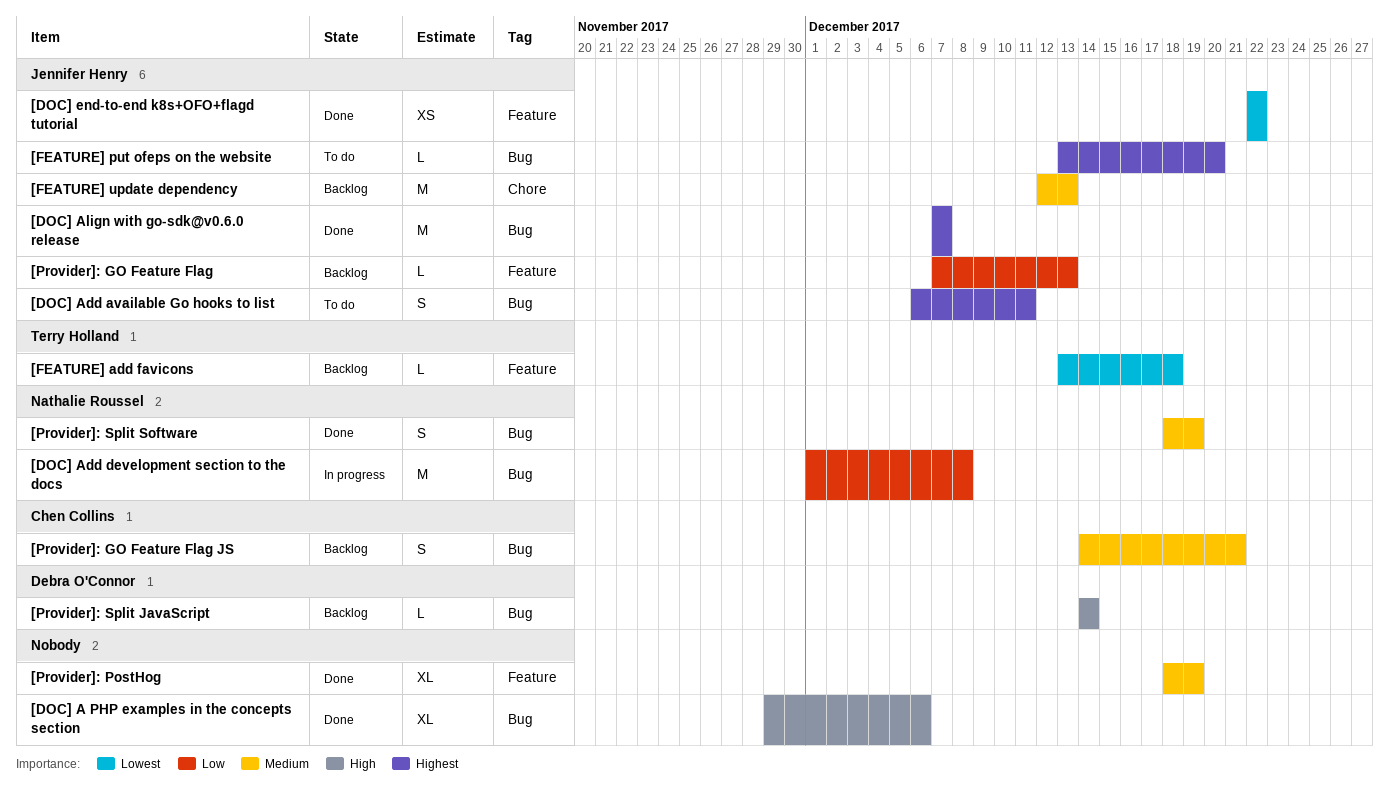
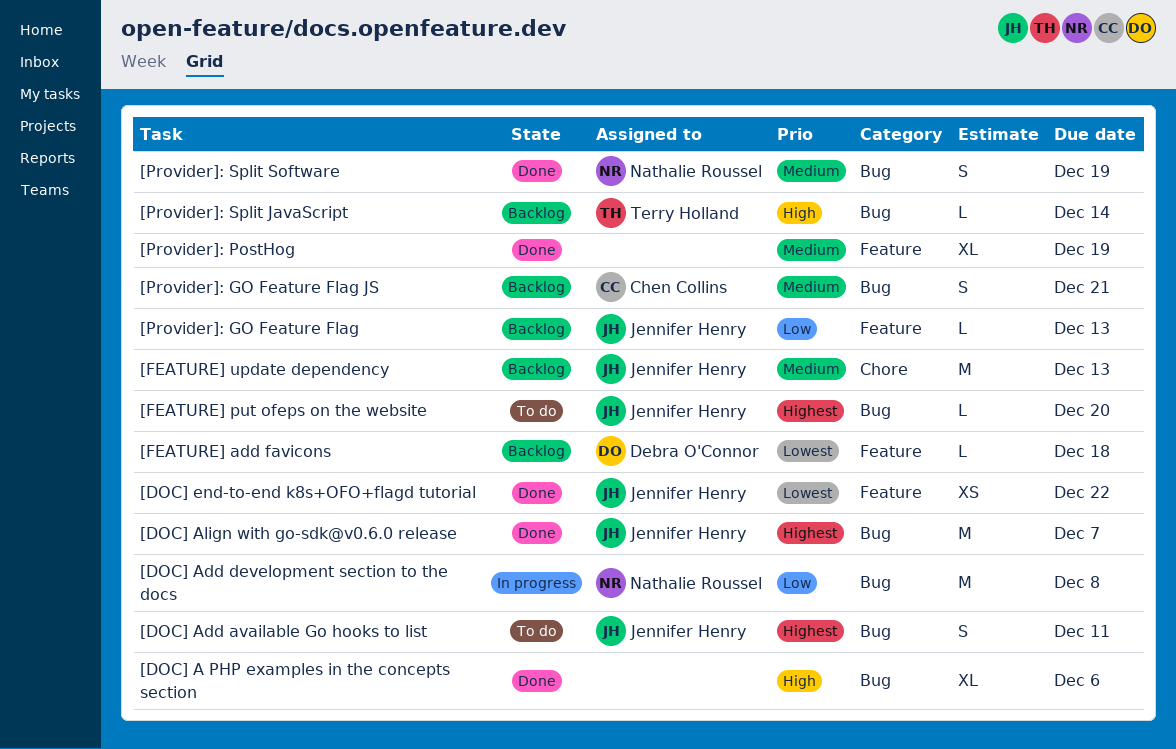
[FEATURE] add favicons, owner: Terry Holland -> Debra O'Connor
[Provider]: Split JavaScript, owner: Debra O'Connor -> Terry Holland

